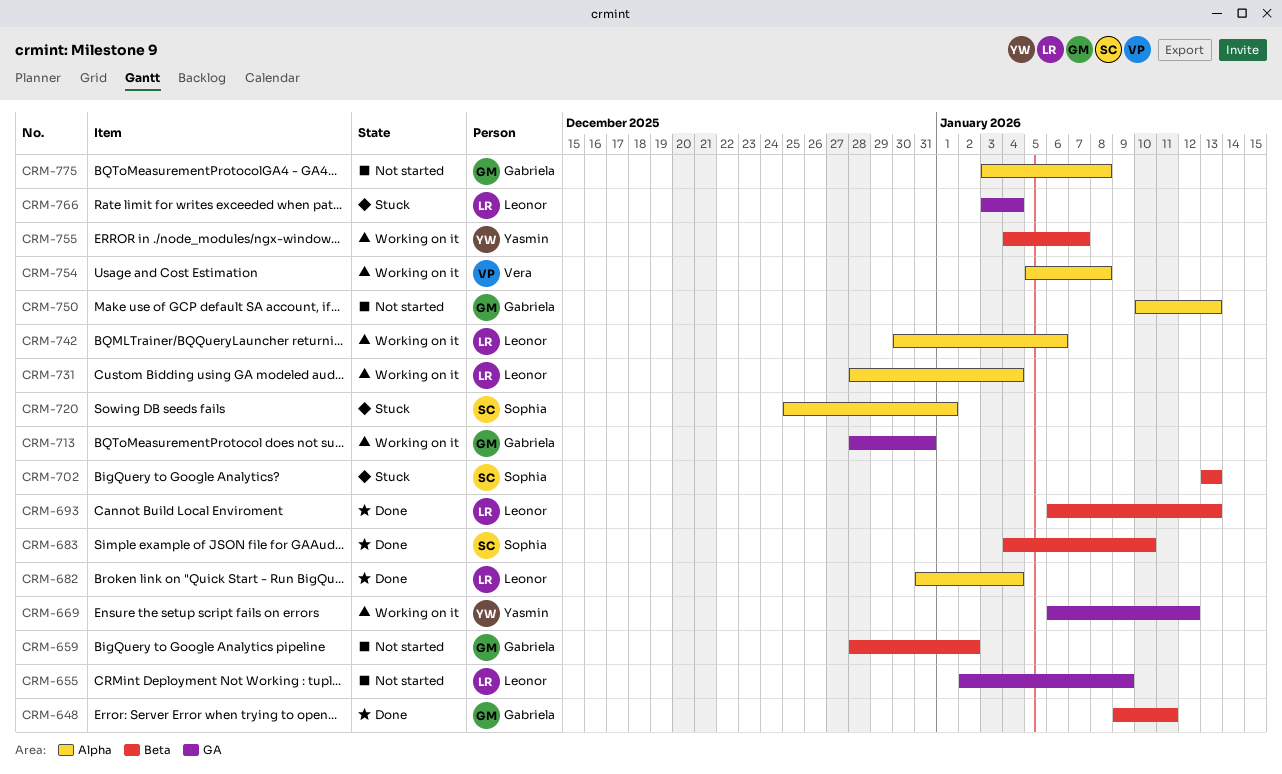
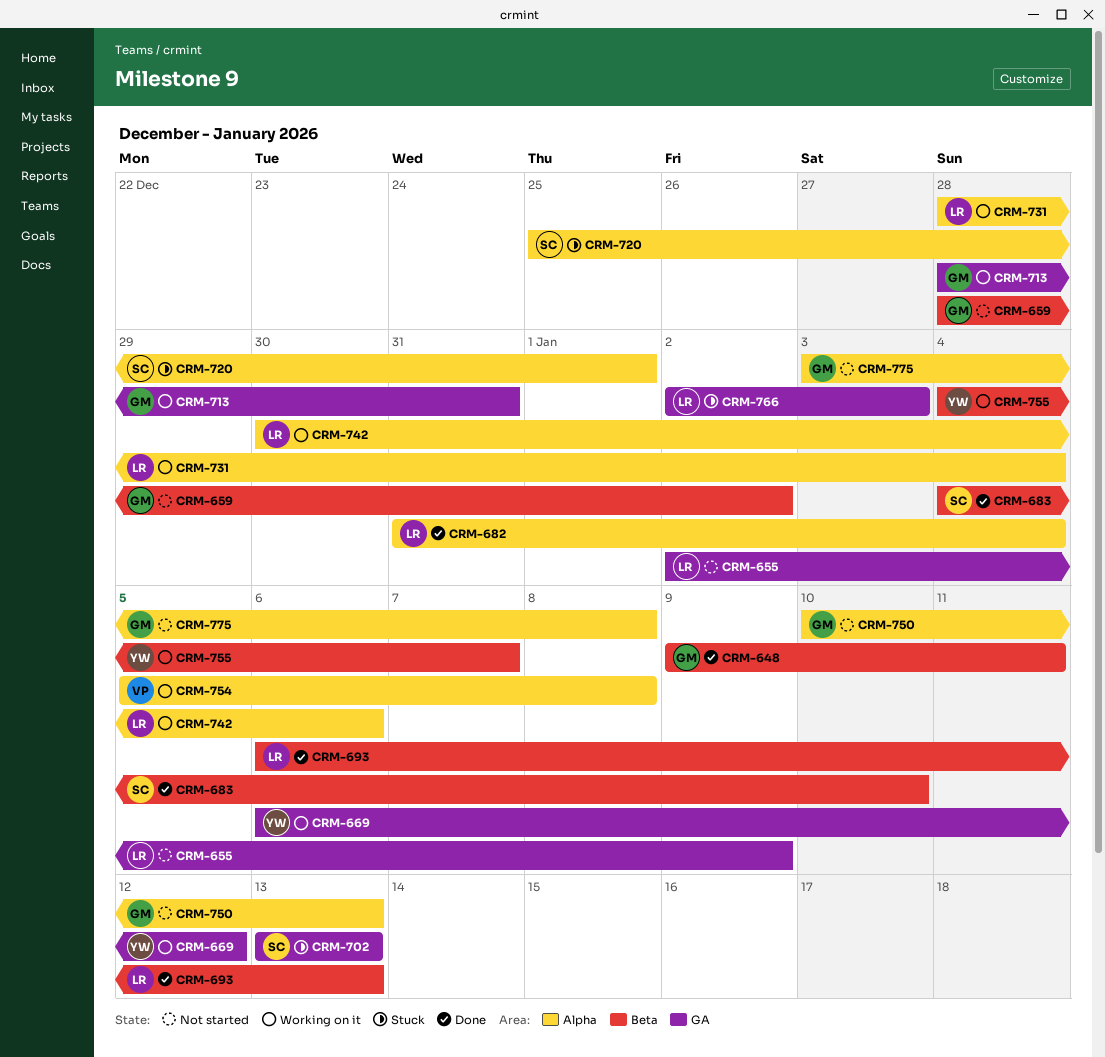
CRM-702, label: Beta -> GA
CRM-766, start: Jan 3 -> Jan 2
CRM-766, due: Jan 4 -> Jan 3

